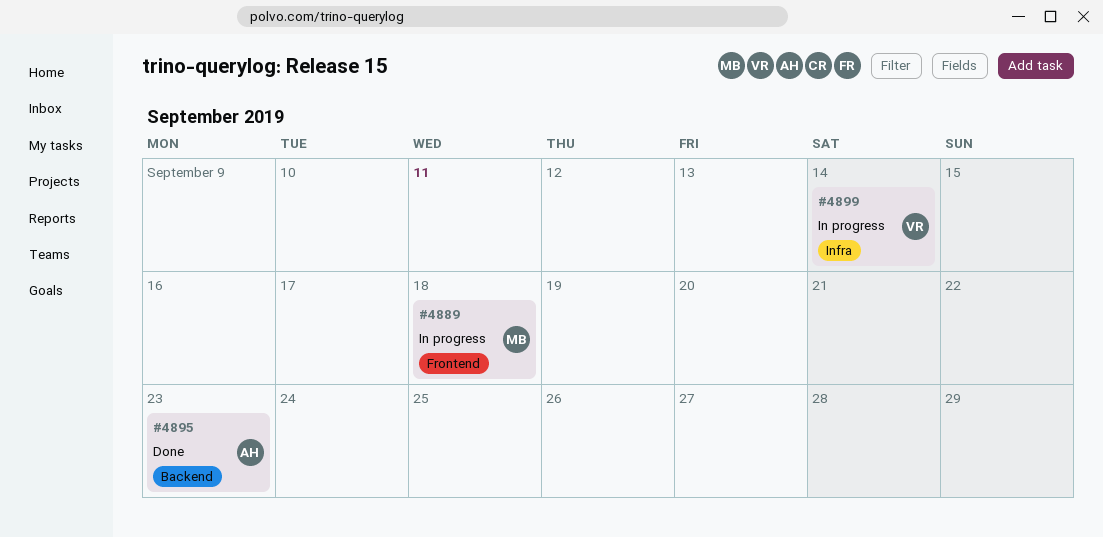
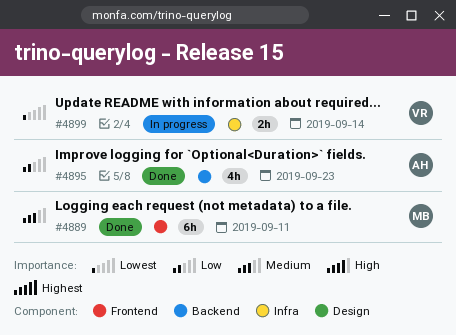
#4889, status: In progress -> Done
#4889, due: Sep 18 -> Sep 11

